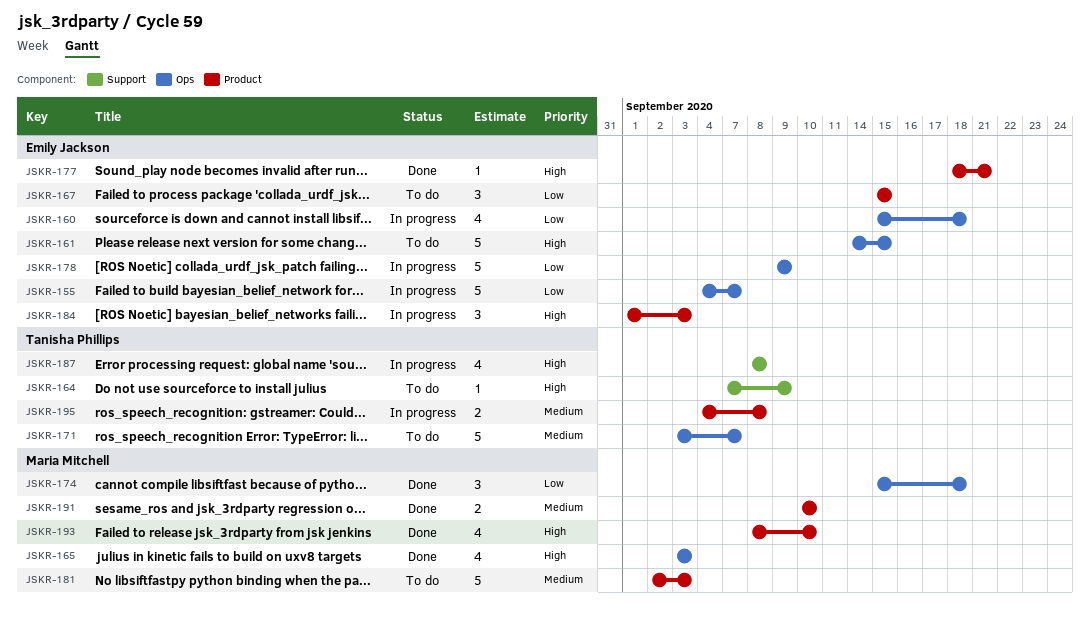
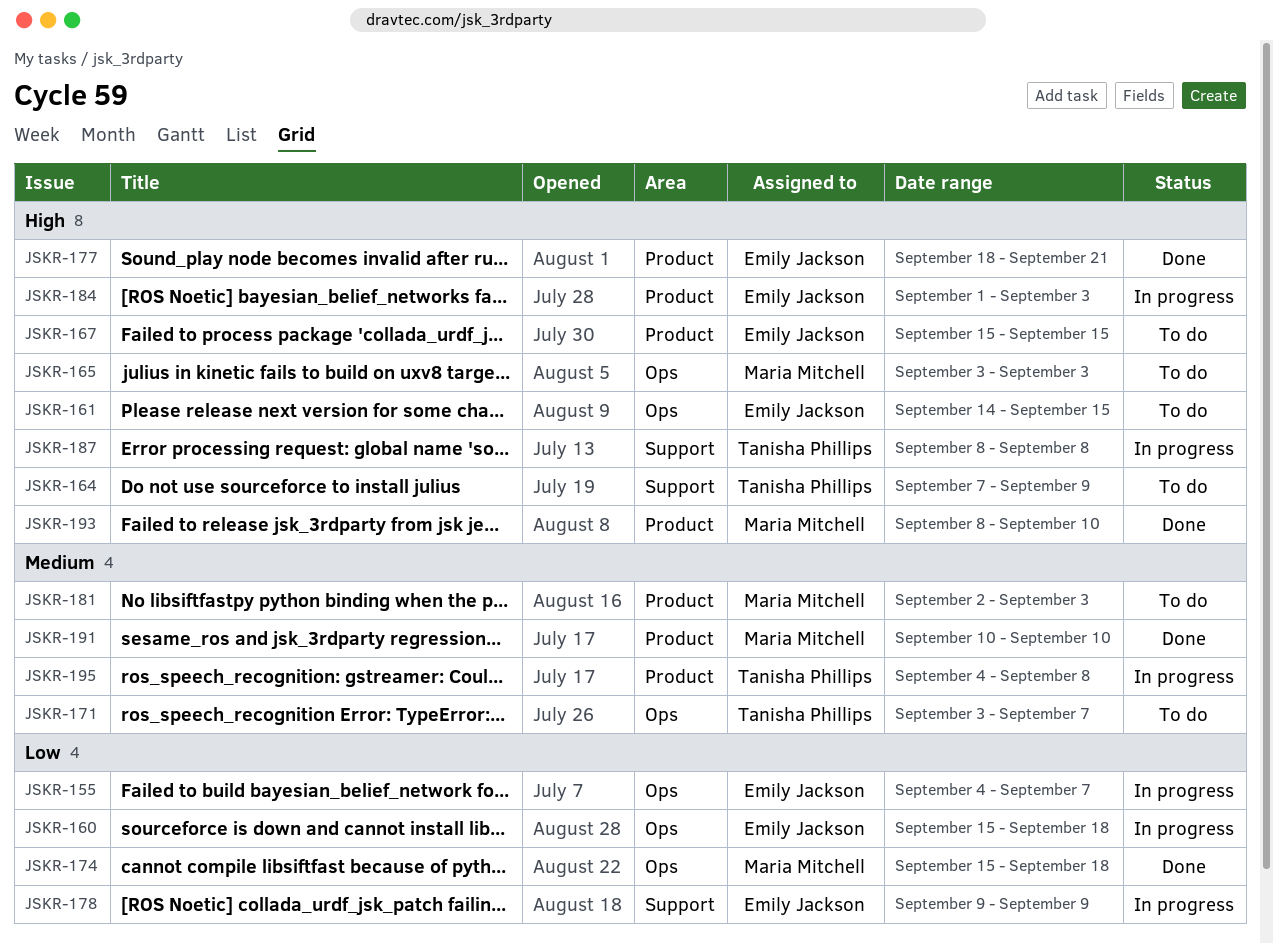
JSKR-165, status: Done -> To do
JSKR-167, priority: Low -> High
JSKR-178, label: Ops -> Support

